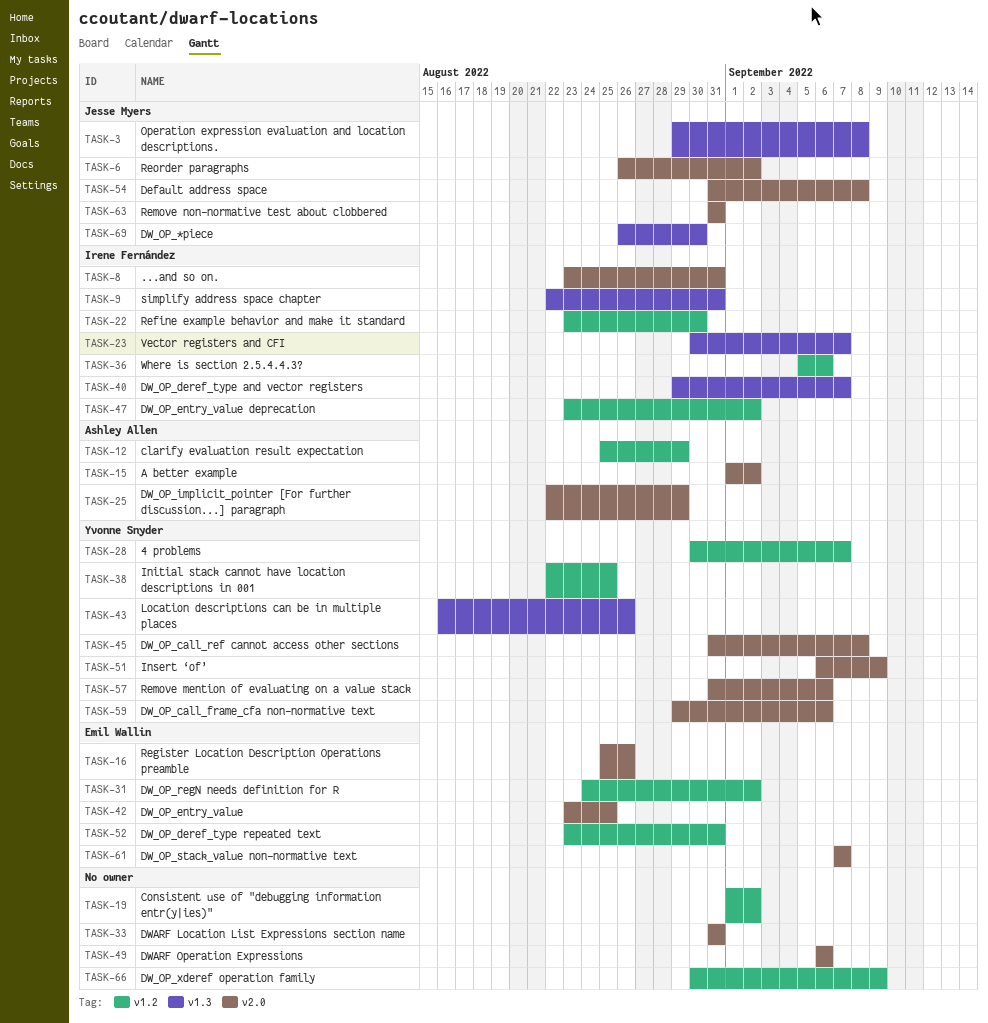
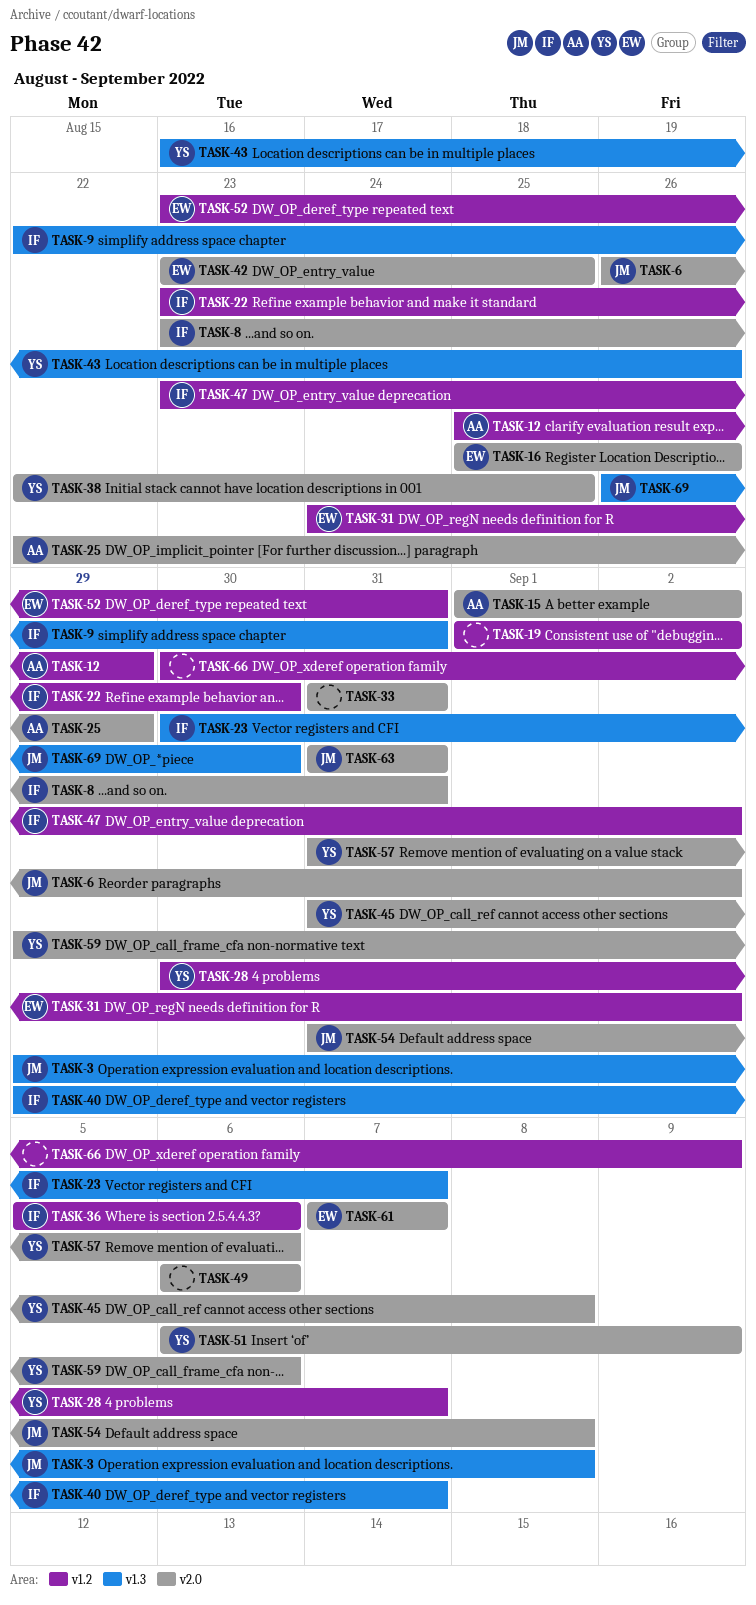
TASK-38, label: v1.2 -> v2.0

